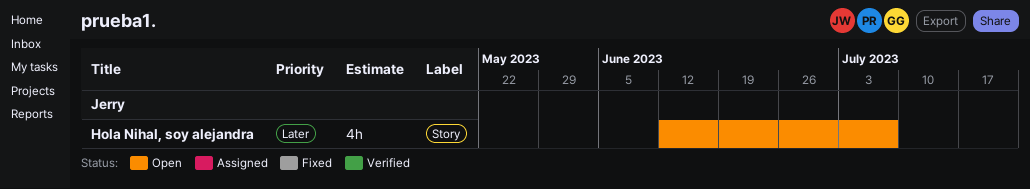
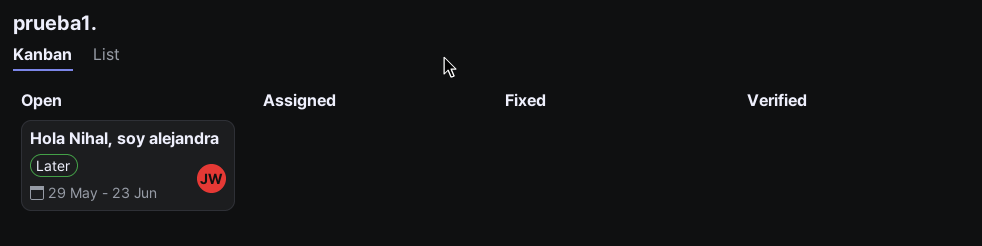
Hola Nihal, soy alejandra, start: Jun 12 -> May 29
Hola Nihal, soy alejandra, due: Jul 7 -> Jun 23

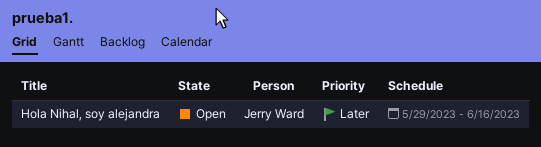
Hola Nihal, soy alejandra, due: Jun 23 -> Jun 16

